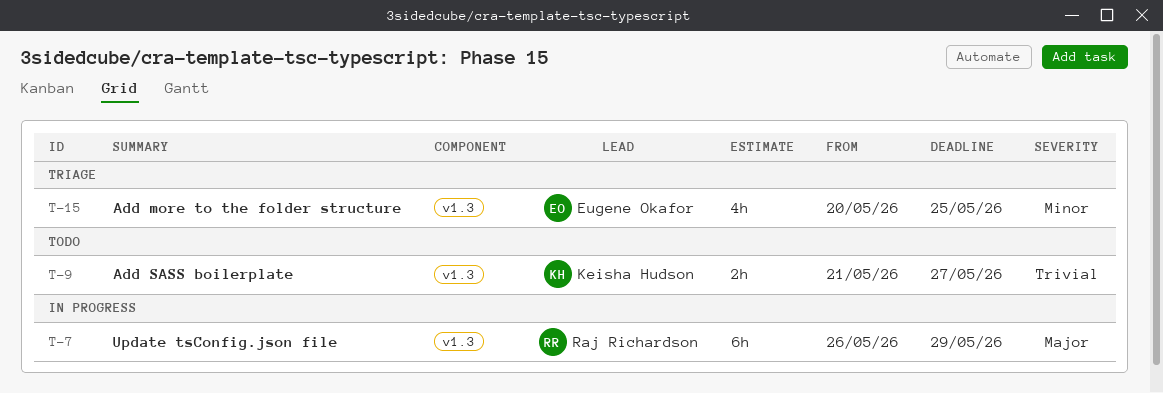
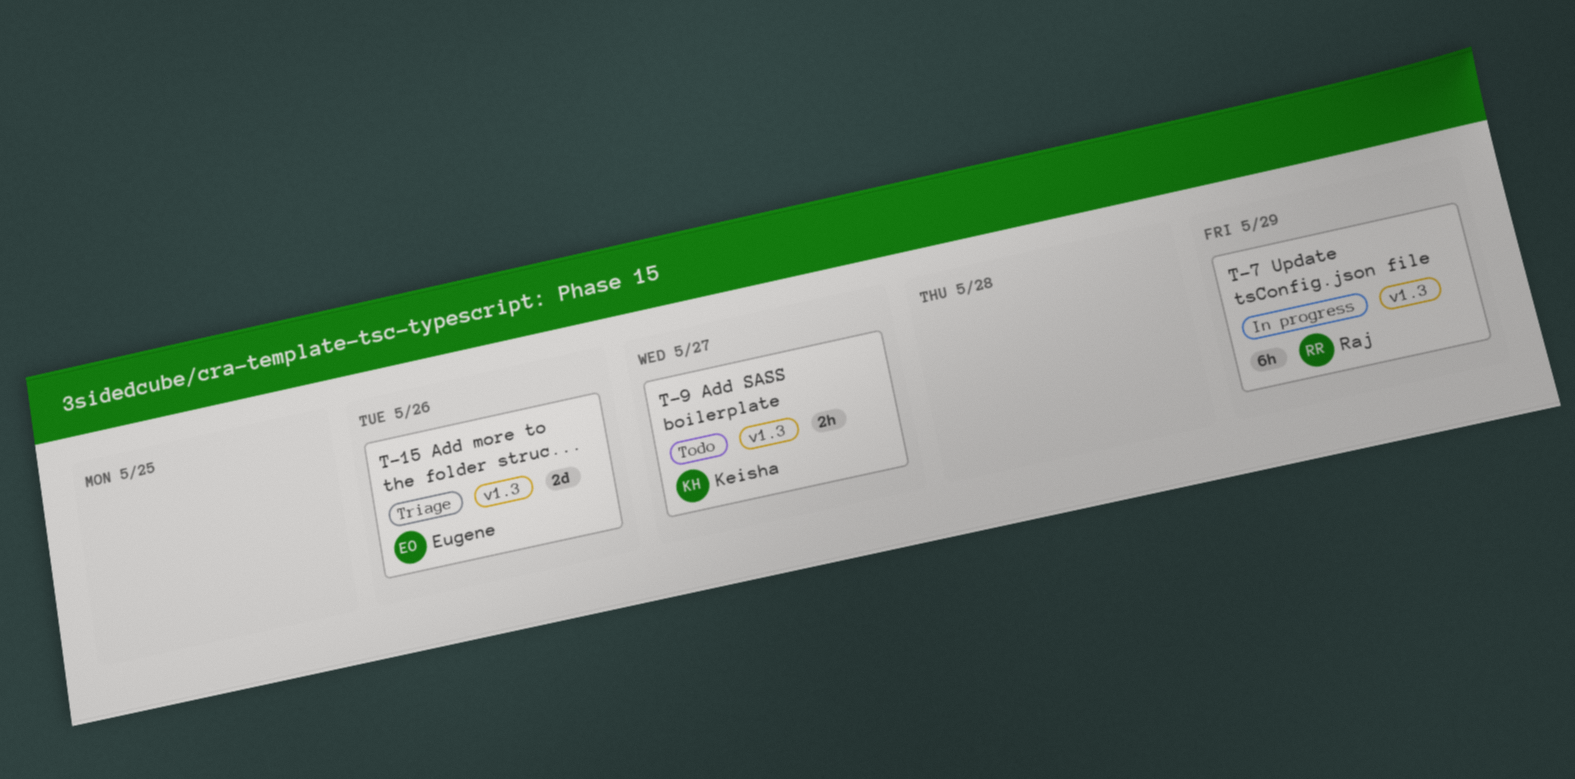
T-15, estimate: 4h -> 2d
T-15, due: May 25 -> May 26

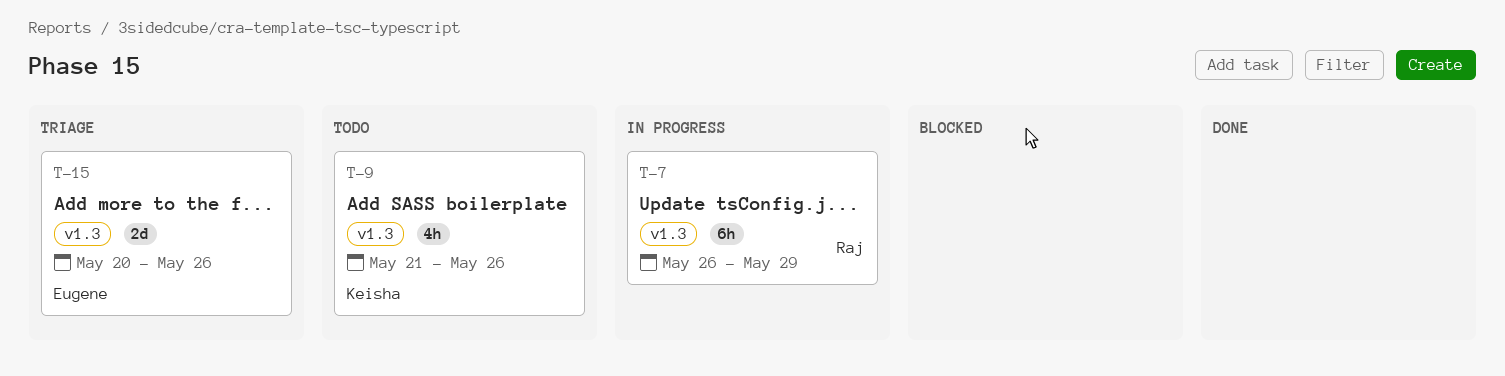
T-9, estimate: 2h -> 4h
T-9, due: May 27 -> May 26

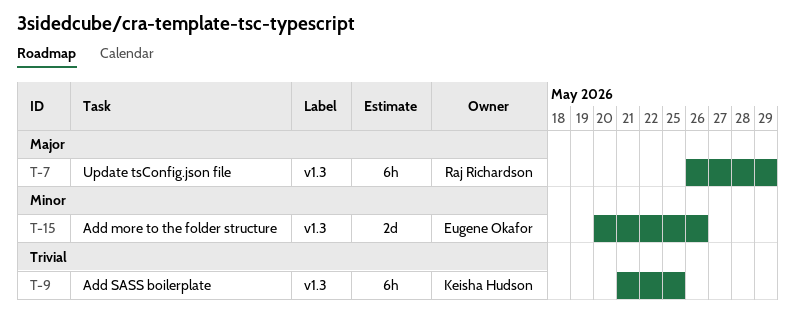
T-9, estimate: 4h -> 6h
T-9, due: May 26 -> May 25

